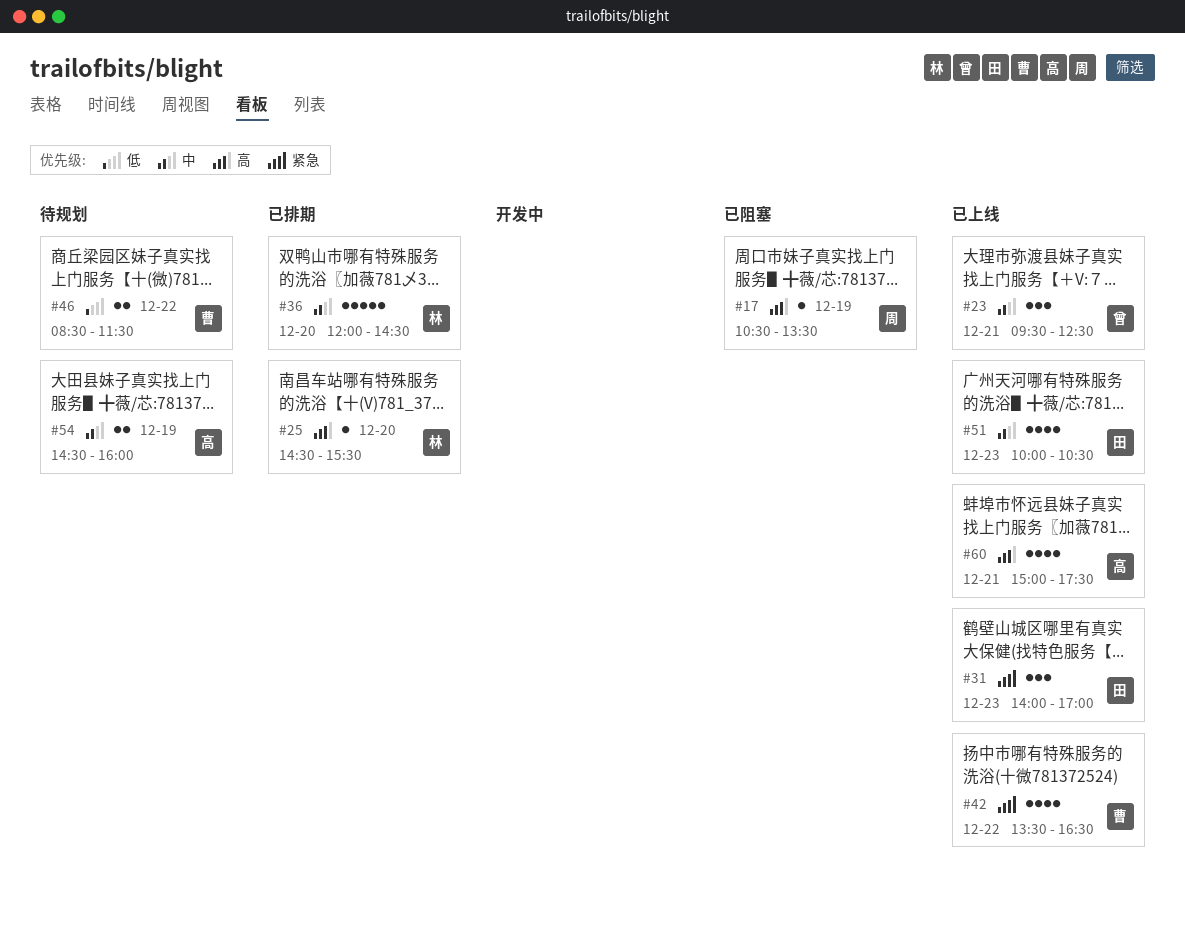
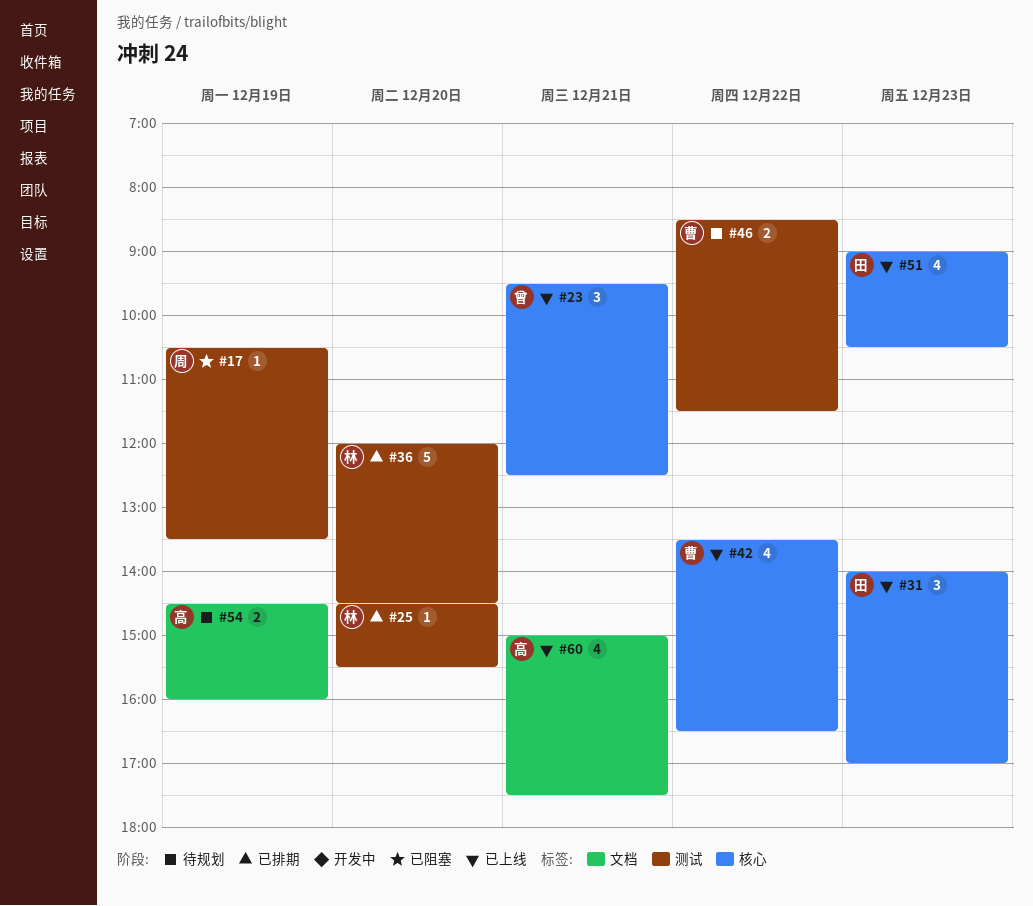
#51, begins: 10:00 -> 09:00

